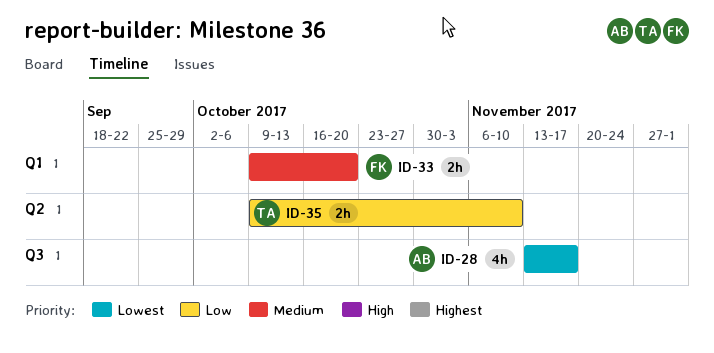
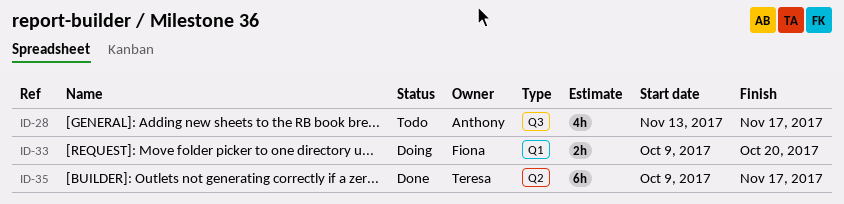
ID-35, estimate: 2h -> 6h
ID-35, due: Nov 10 -> Nov 17

